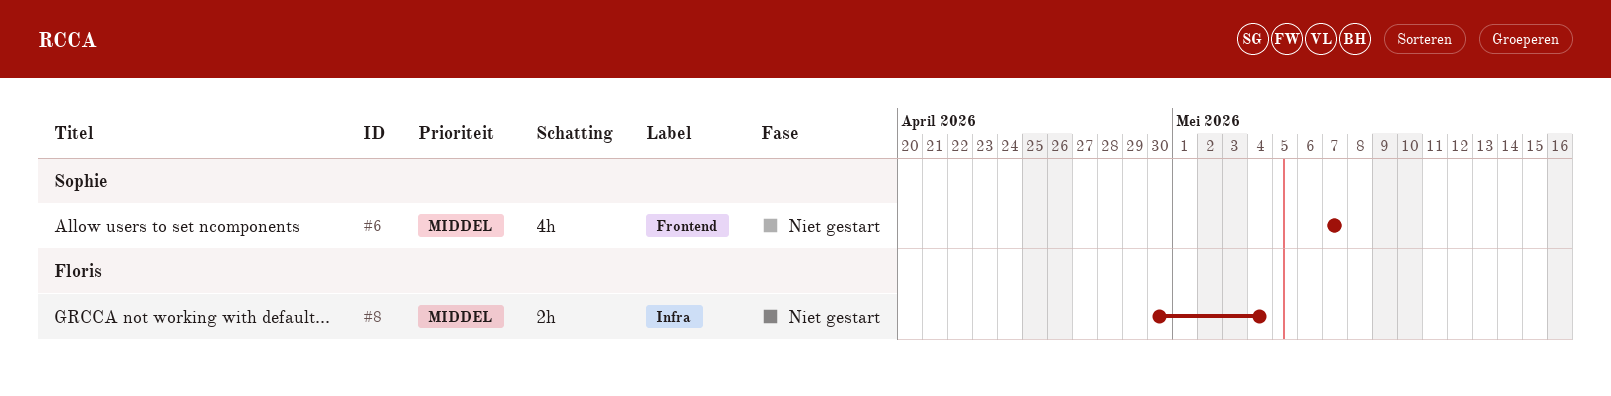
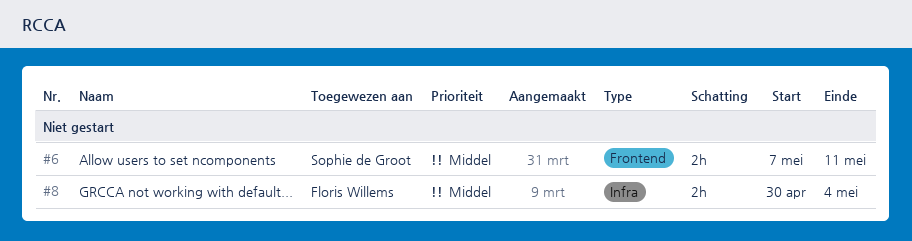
#6, estimate: 4h -> 2h
#6, due: May 7 -> May 11

